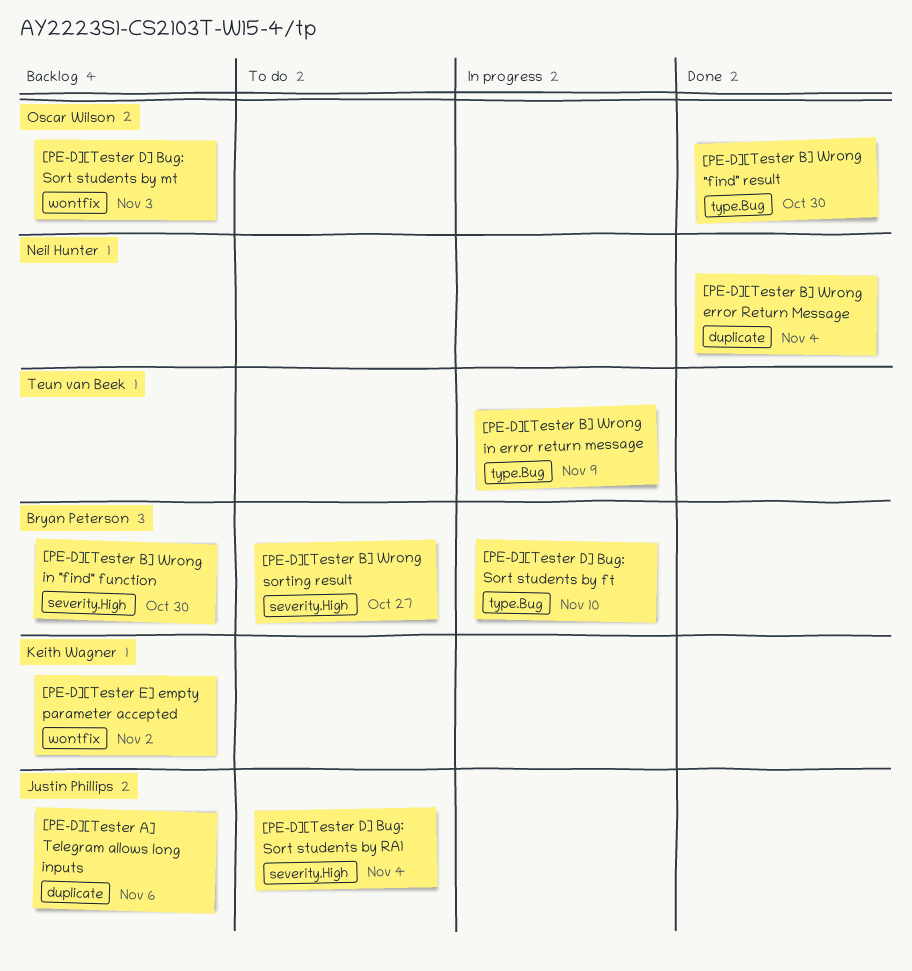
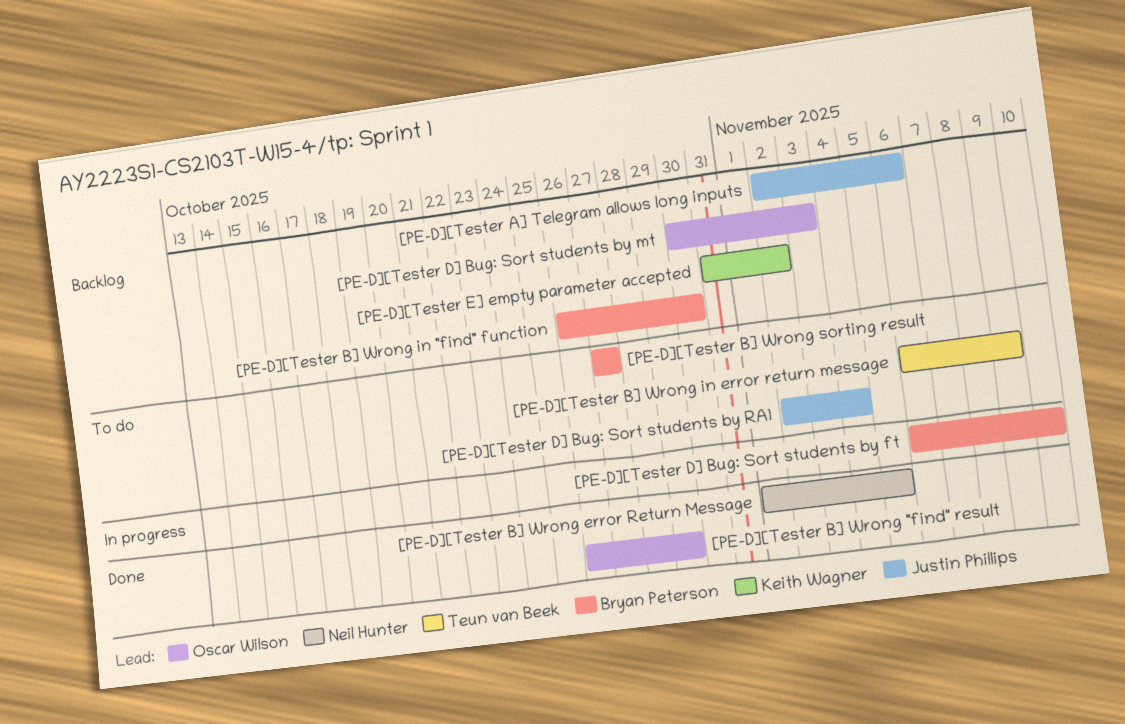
[PE-D][Tester B] Wrong "find" result, due: Oct 30 -> Oct 29
[PE-D][Tester B] Wrong error Return Message, due: Nov 4 -> Nov 5
[PE-D][Tester B] Wrong in error return message, status: In progress -> To do

